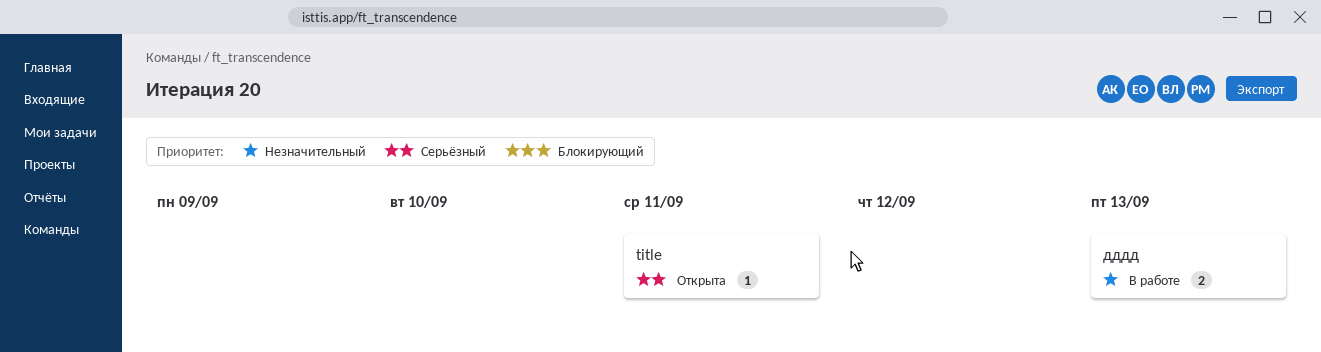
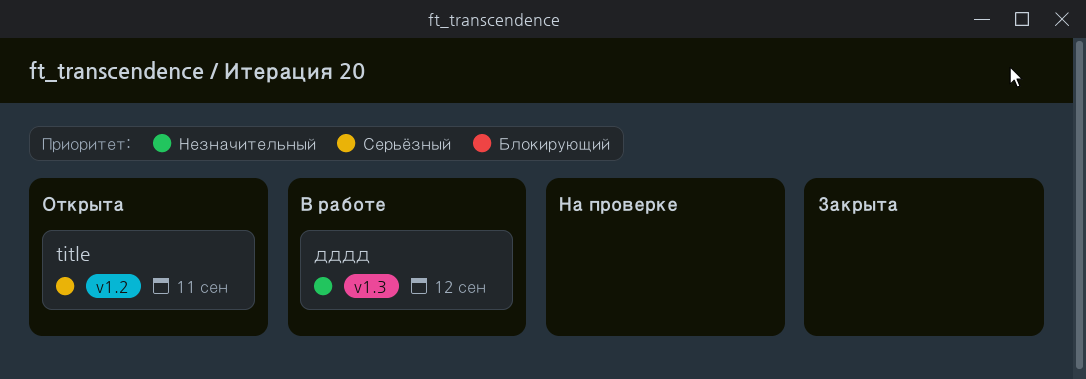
дддд, due: Sep 13 -> Sep 12

